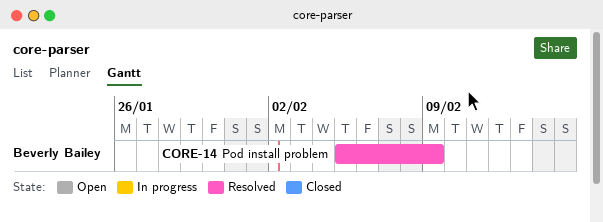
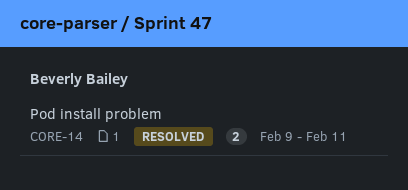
CORE-14, start: Feb 5 -> Feb 9
CORE-14, due: Feb 9 -> Feb 11

